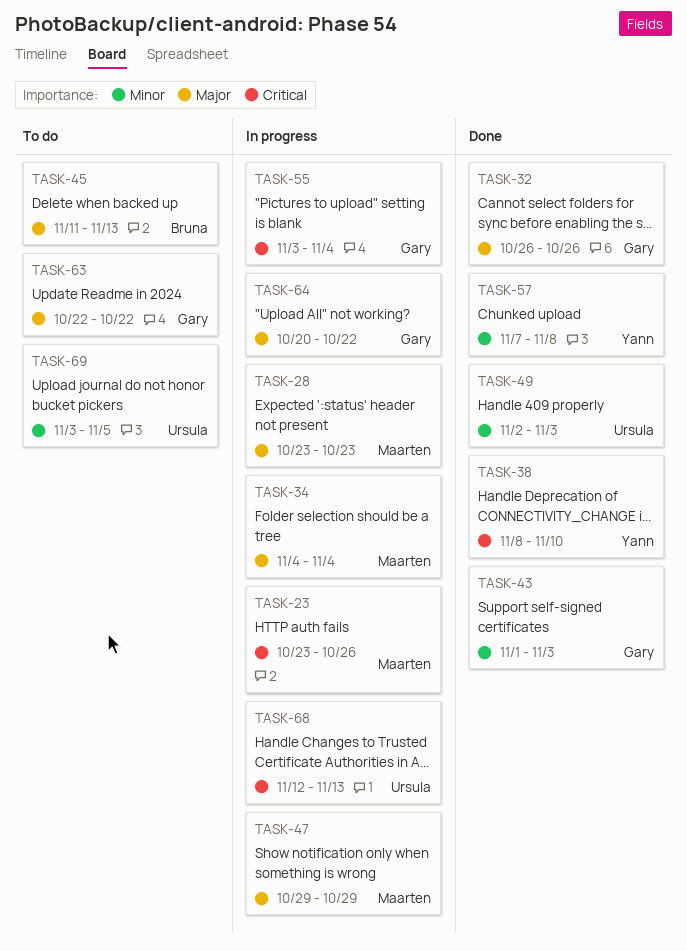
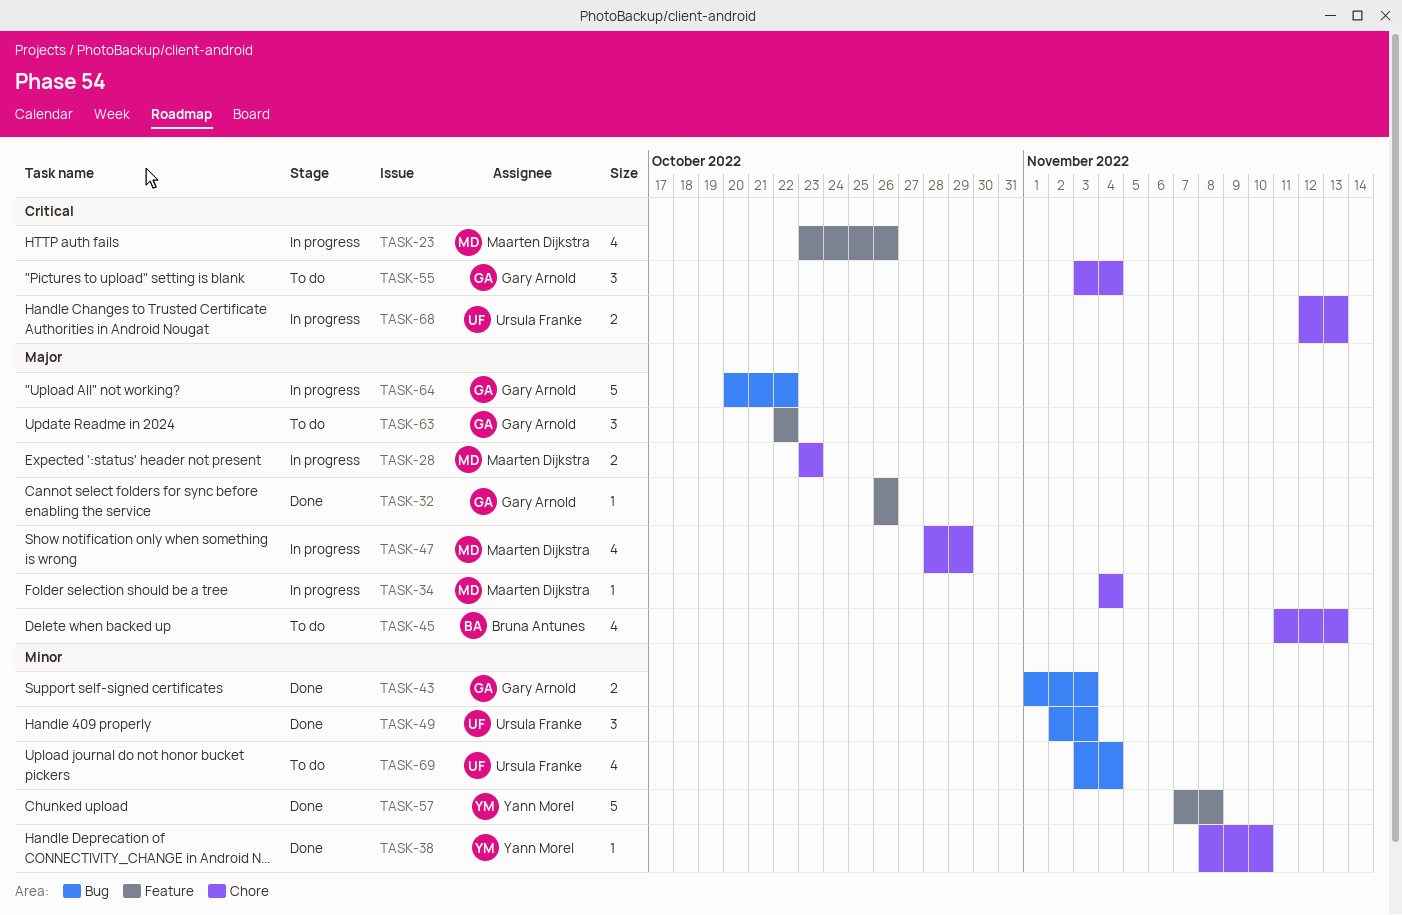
TASK-38, priority: Critical -> Minor
TASK-47, start: Oct 29 -> Oct 28
TASK-55, status: In progress -> To do
TASK-69, due: Nov 5 -> Nov 4

